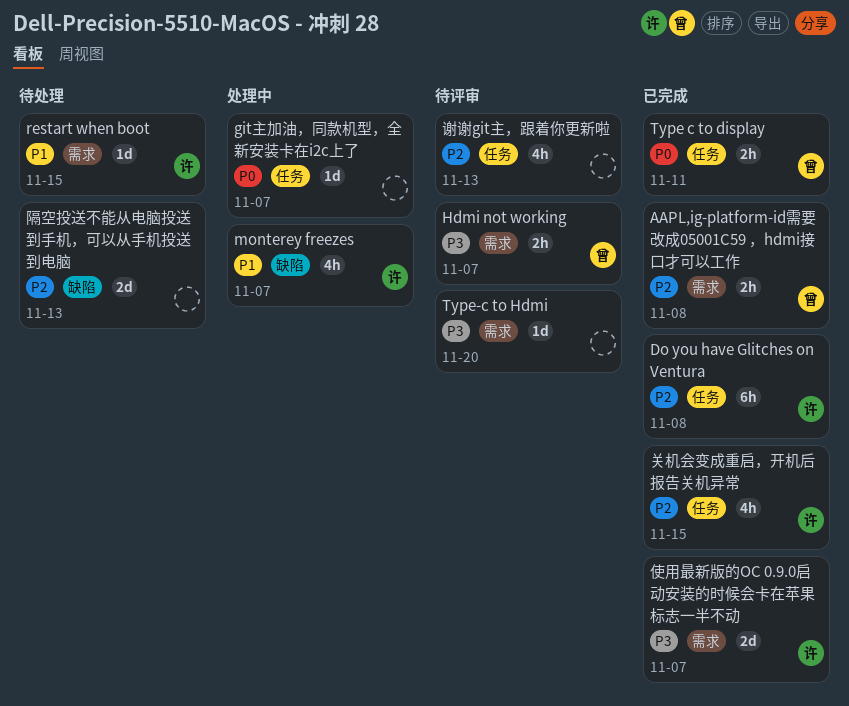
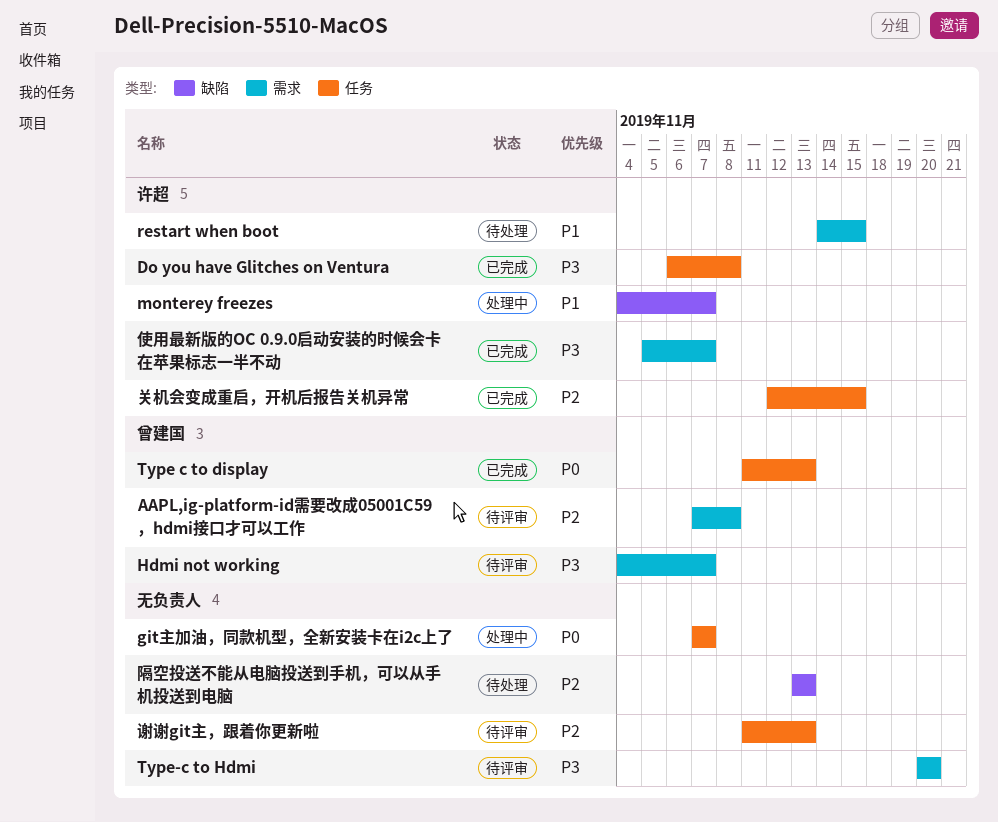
AAPL,ig-platform-id需要改成05001C59 ，hdmi接口才可以工作, status: 已完成 -> 待评审
Do you have Glitches on Ventura, priority: P2 -> P3
Type c to display, due: Nov 11 -> Nov 13

